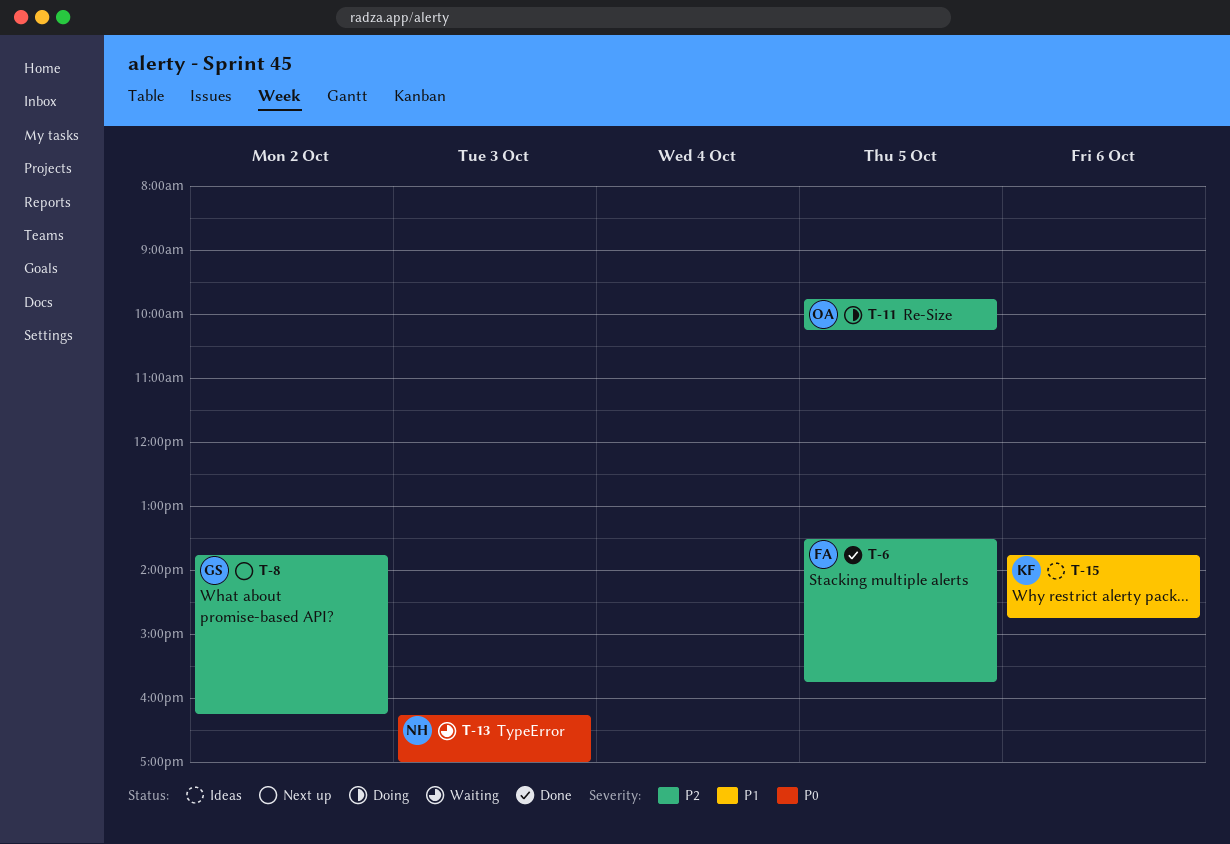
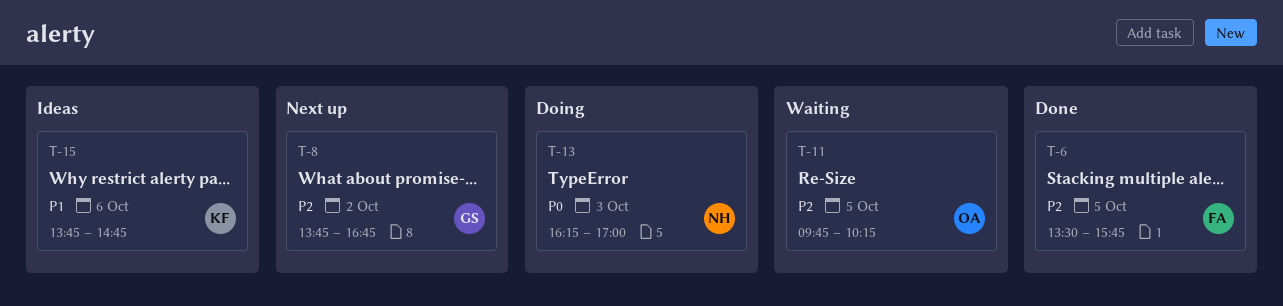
T-8, ends: 16:15 -> 16:45
T-11, status: Doing -> Waiting
T-13, status: Waiting -> Doing

